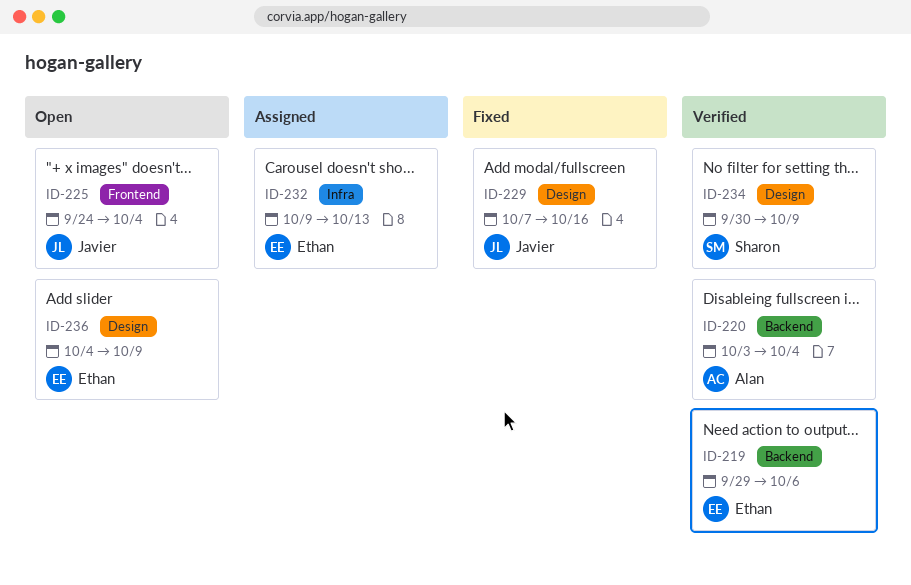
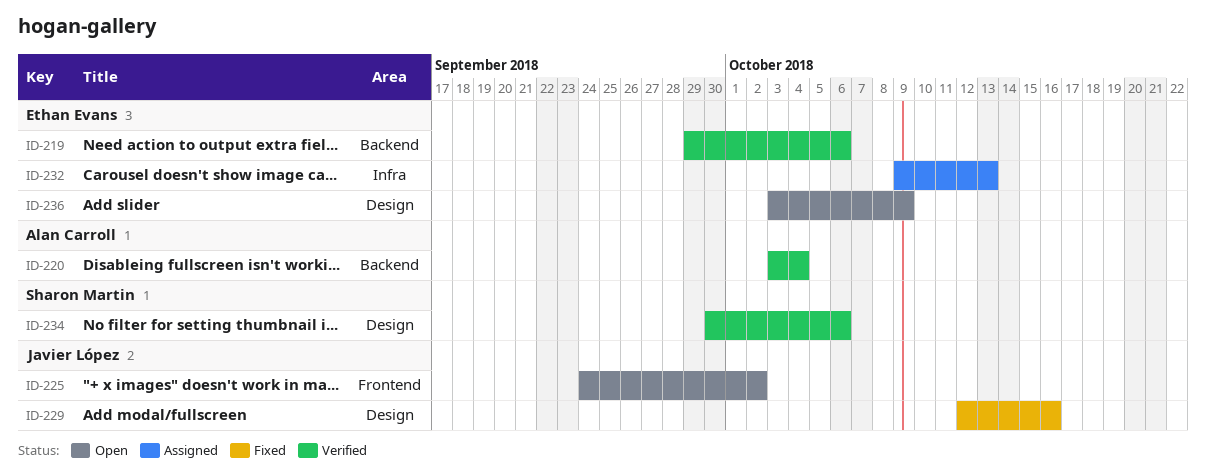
ID-225, due: Oct 4 -> Oct 2
ID-229, start: Oct 7 -> Oct 12
ID-234, due: Oct 9 -> Oct 6
ID-236, start: Oct 4 -> Oct 3

